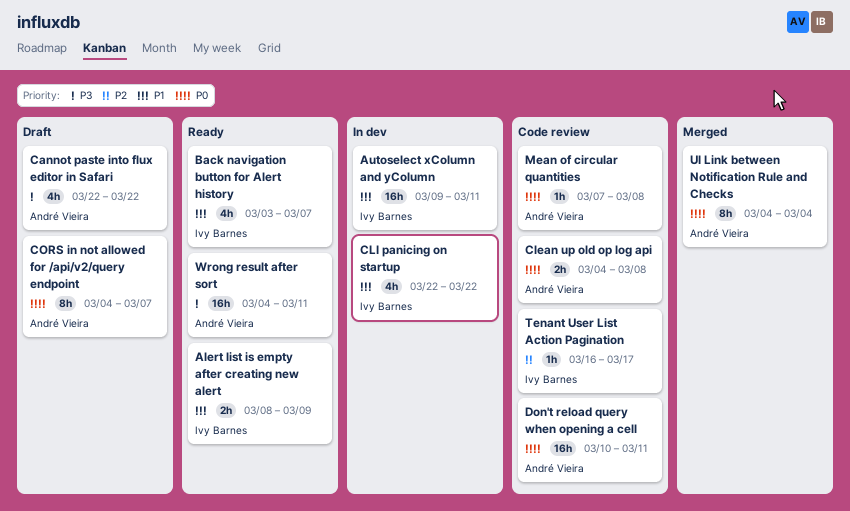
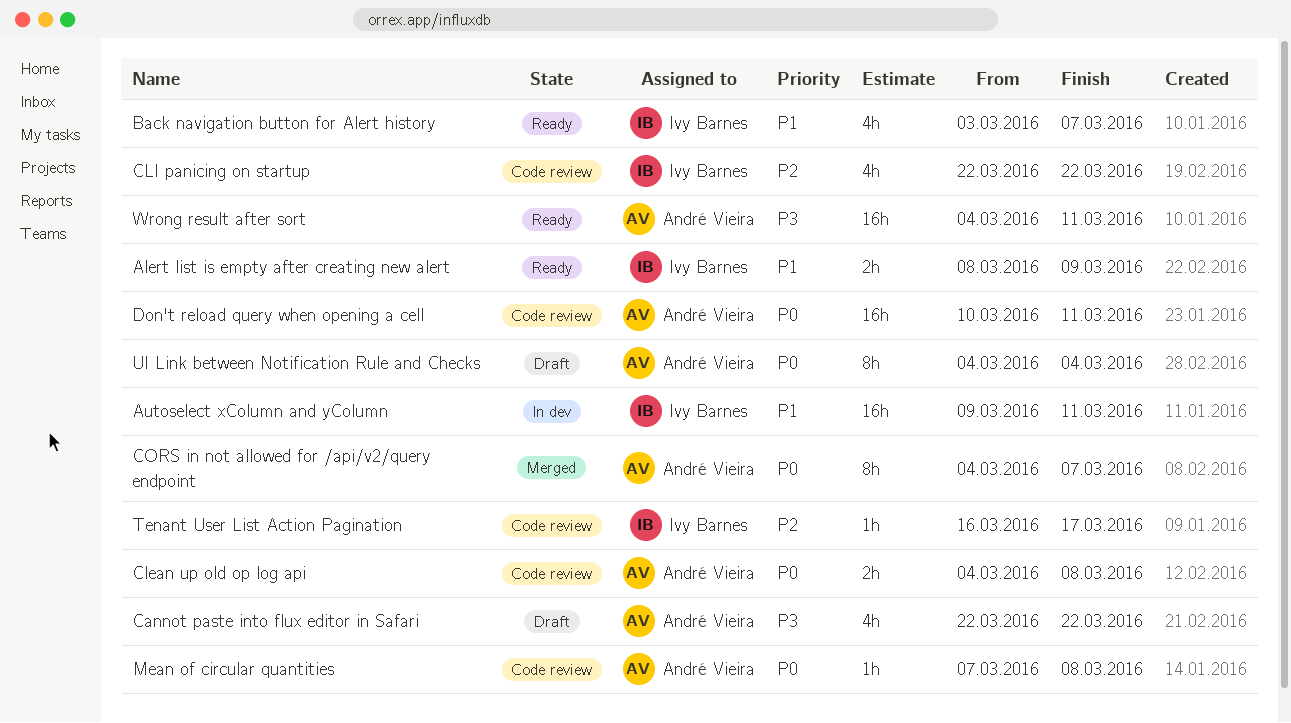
CLI panicing on startup, status: In dev -> Code review
CLI panicing on startup, priority: P1 -> P2
CORS in not allowed for /api/v2/query endpoint, status: Draft -> Merged
UI Link between Notification Rule and Checks, status: Merged -> Draft

